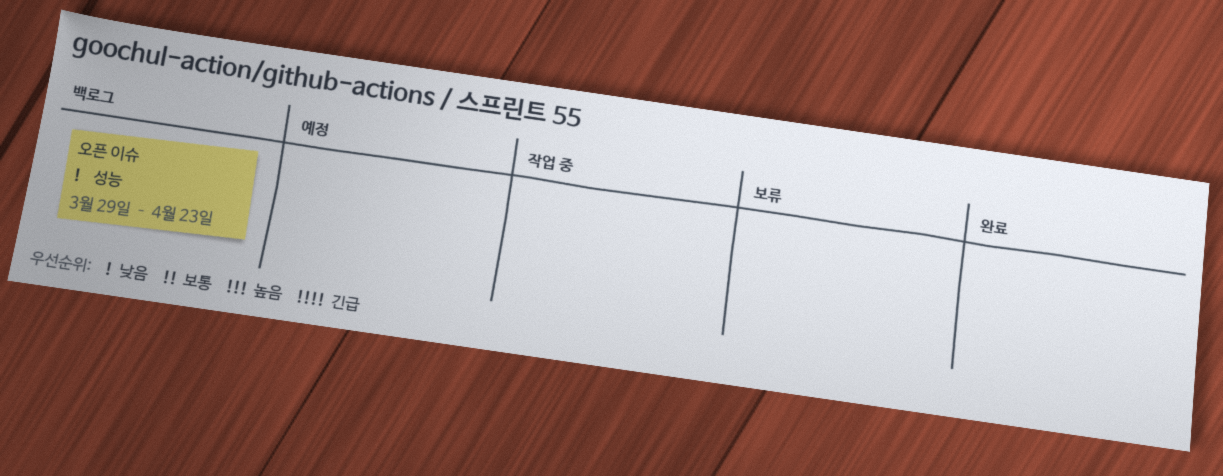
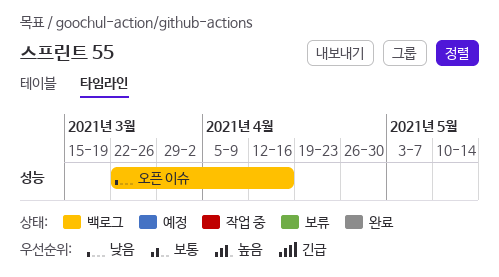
오픈 이슈, start: Mar 29 -> Mar 22
오픈 이슈, due: Apr 23 -> Apr 16

